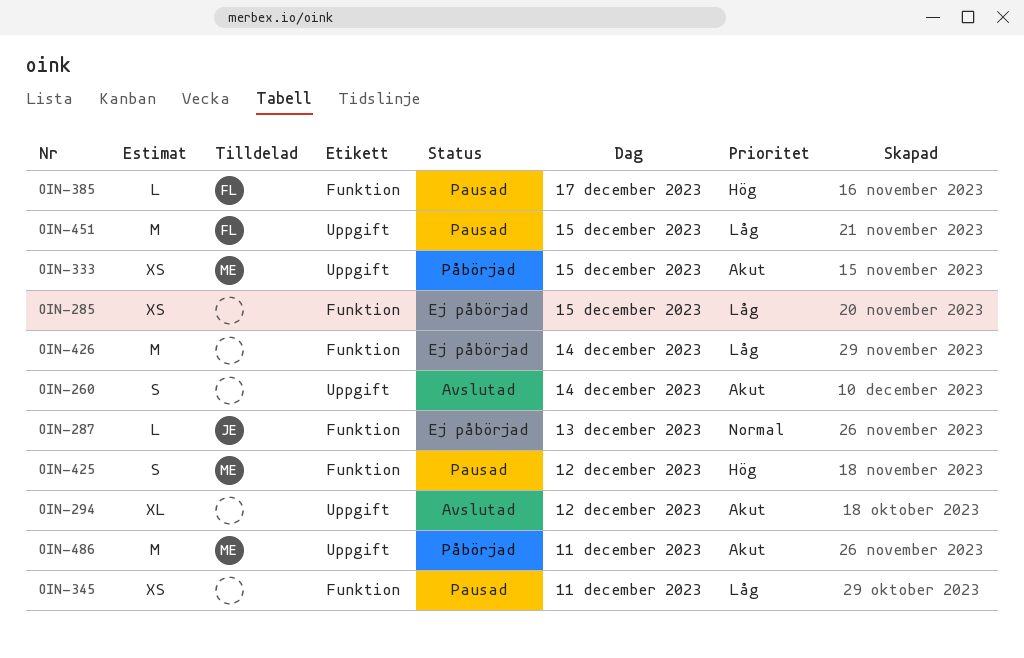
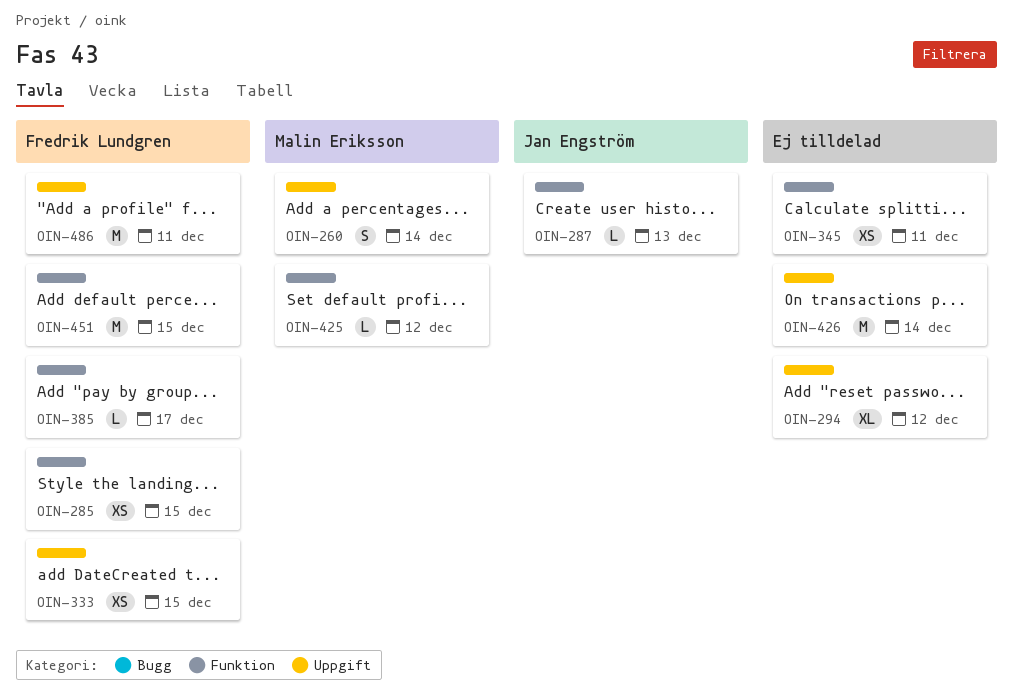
OIN-260, owner: none -> Malin Eriksson
OIN-285, owner: none -> Fredrik Lundgren
OIN-333, owner: Malin Eriksson -> Fredrik Lundgren
OIN-425, estimate: S -> L
OIN-426, label: Funktion -> Uppgift
OIN-451, label: Uppgift -> Funktion
OIN-486, owner: Malin Eriksson -> Fredrik Lundgren

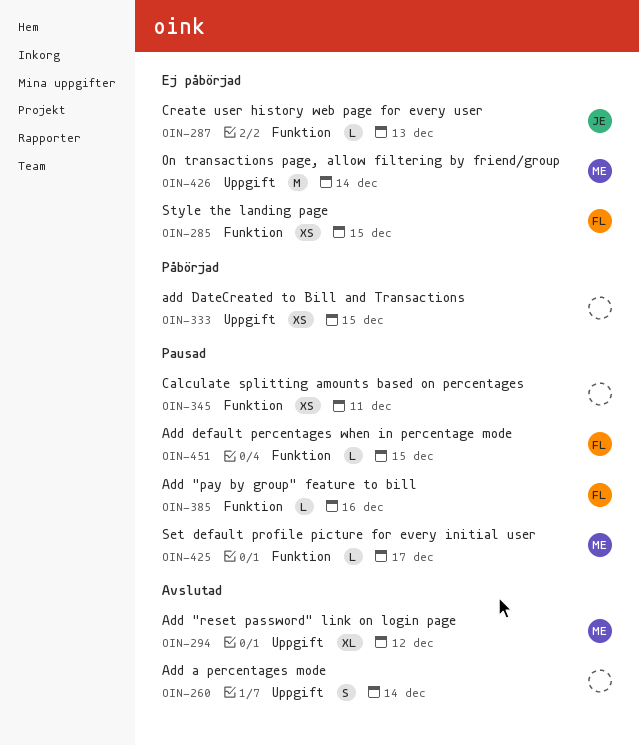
OIN-260, owner: Malin Eriksson -> none
OIN-294, owner: none -> Malin Eriksson
OIN-333, owner: Fredrik Lundgren -> none
OIN-385, day: Dec 17 -> Dec 16
OIN-425, day: Dec 12 -> Dec 17
OIN-426, owner: none -> Malin Eriksson
OIN-451, estimate: M -> L
OIN-486: present -> none

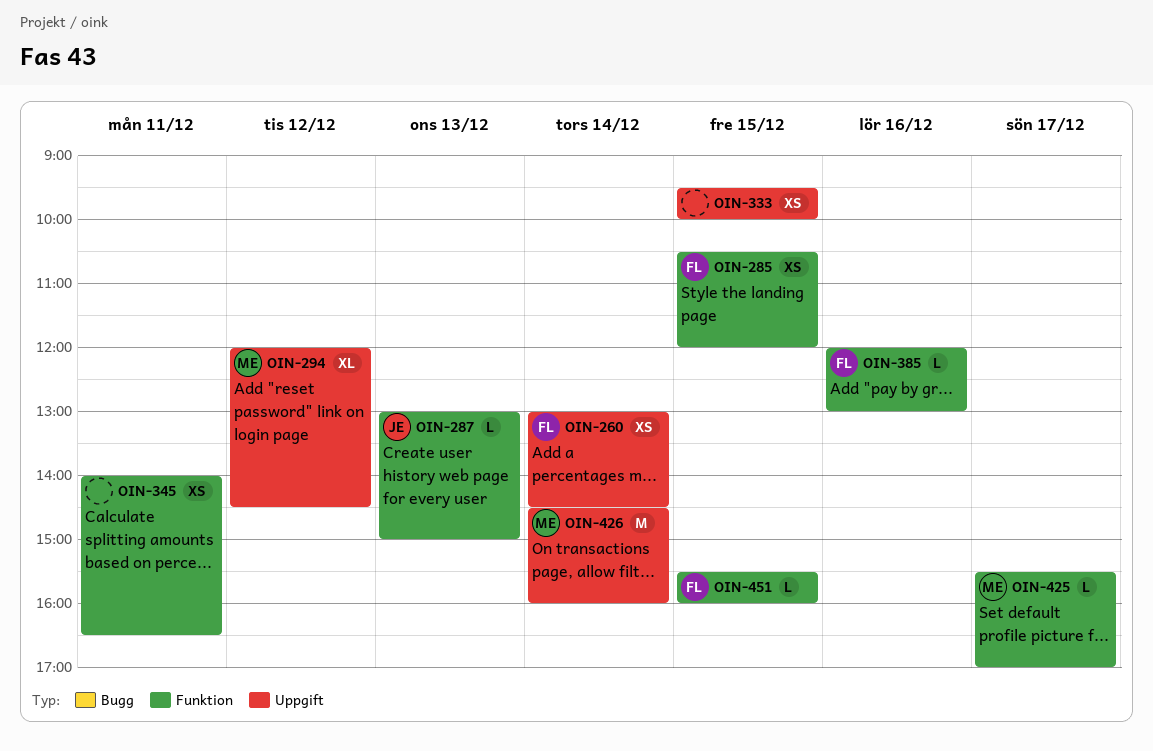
OIN-260, owner: none -> FL
OIN-260, estimate: S -> XS

